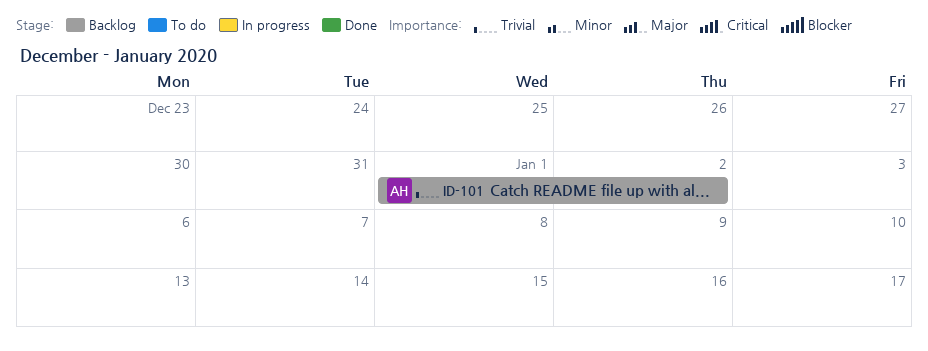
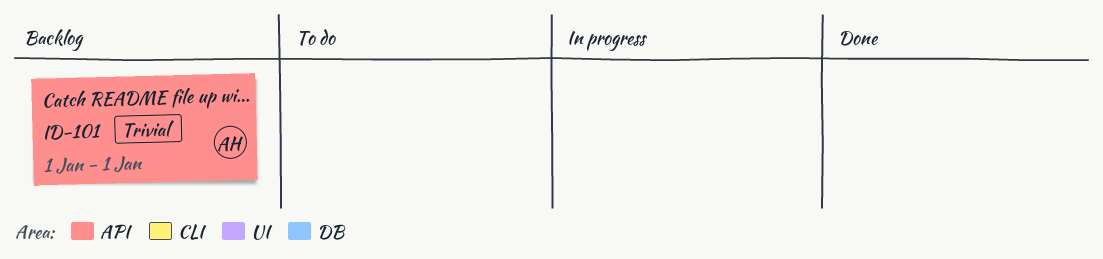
ID-101, due: Jan 2 -> Jan 1

